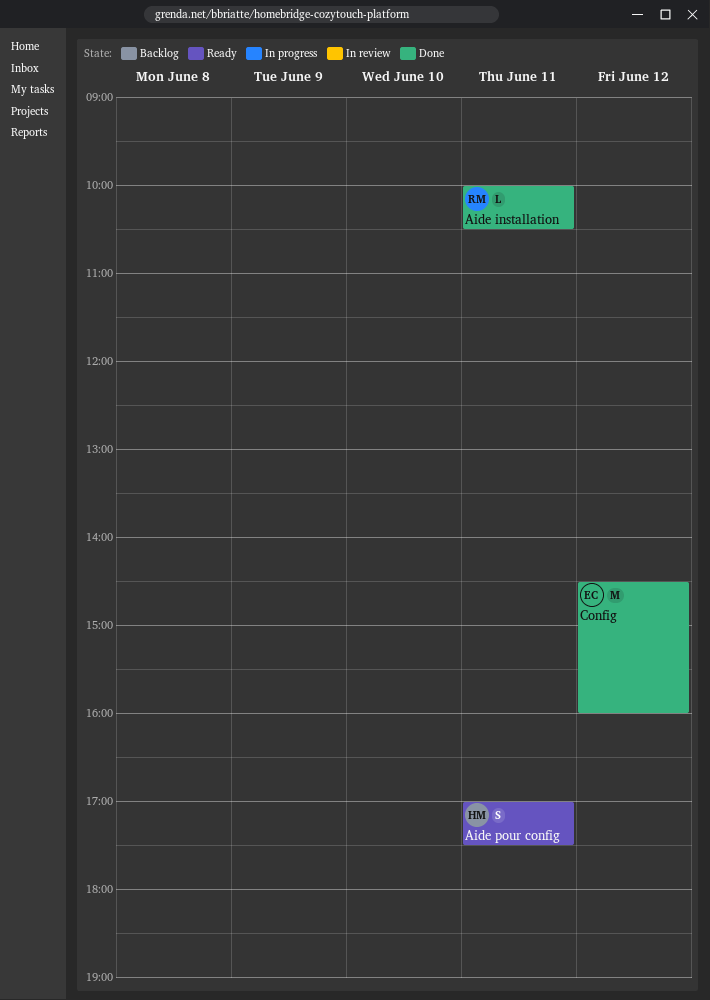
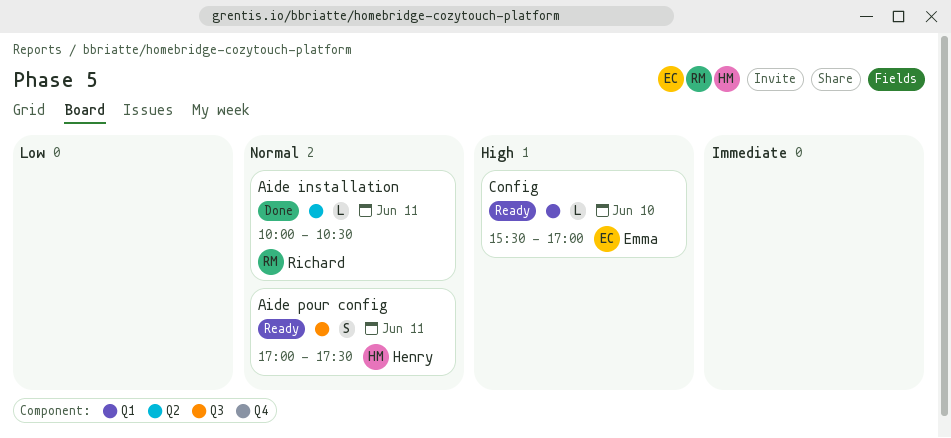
Config, status: Done -> Ready
Config, estimate: M -> L
Config, day: Jun 12 -> Jun 10
Config, begins: 14:30 -> 15:30
Config, ends: 16:00 -> 17:00

